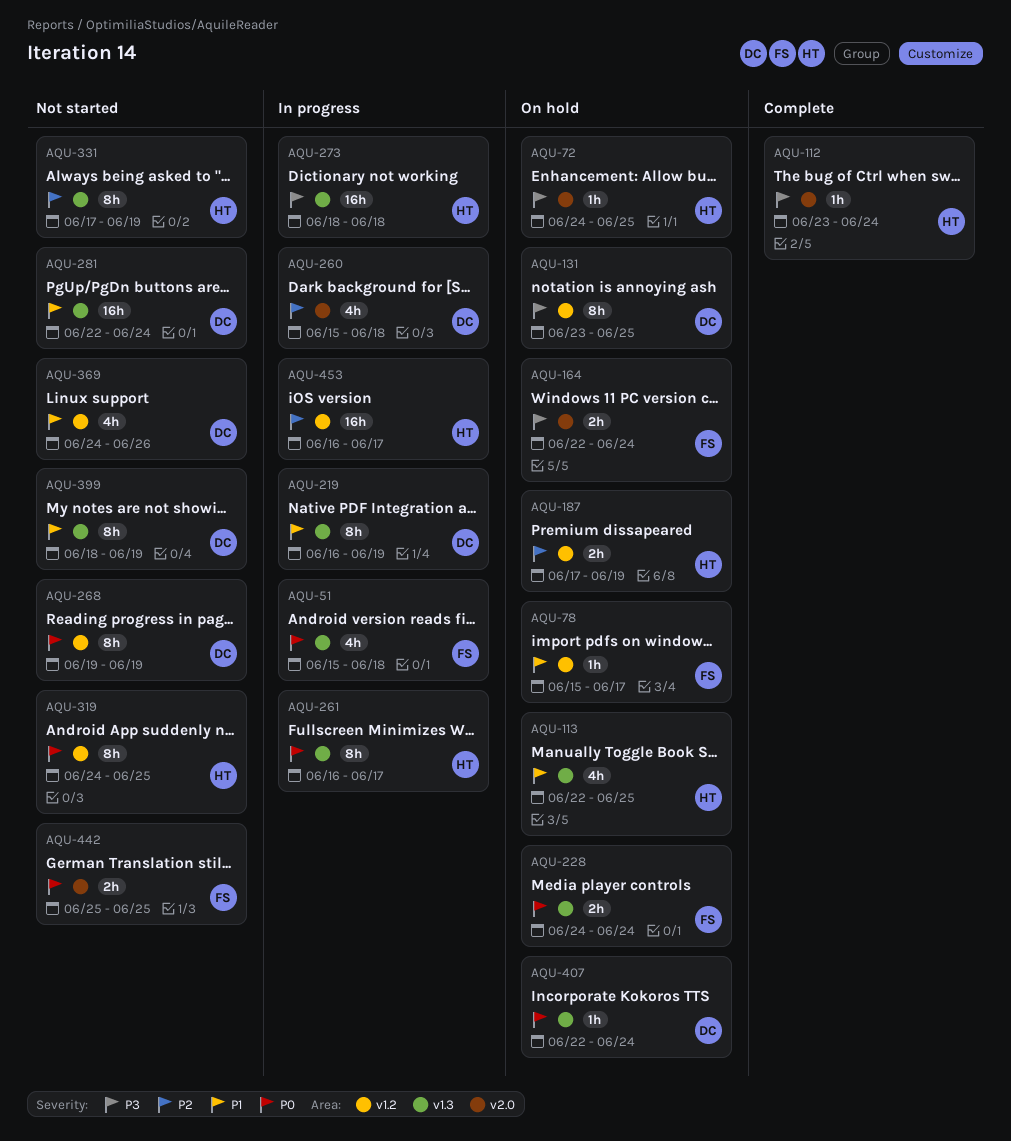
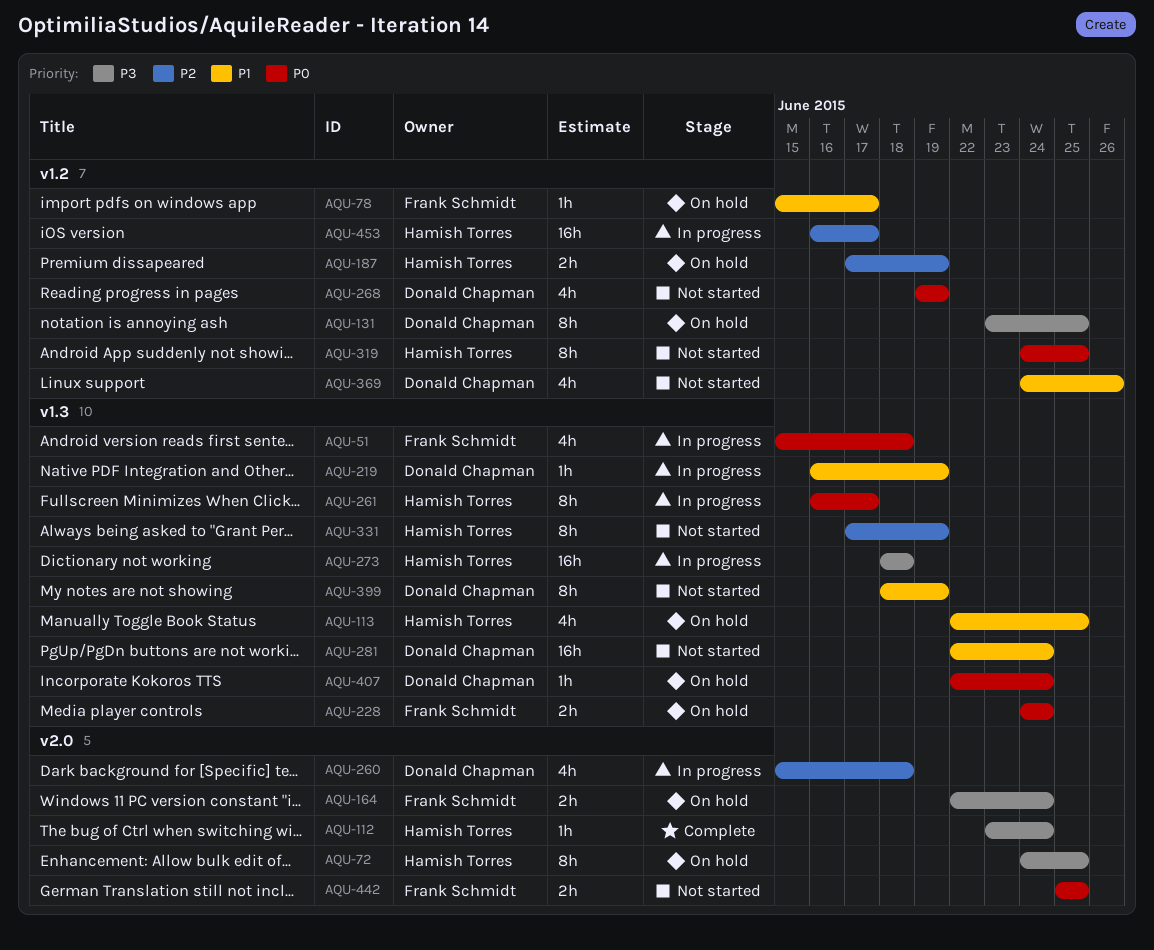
AQU-72, estimate: 1h -> 8h
AQU-219, estimate: 8h -> 1h
AQU-268, estimate: 8h -> 4h

